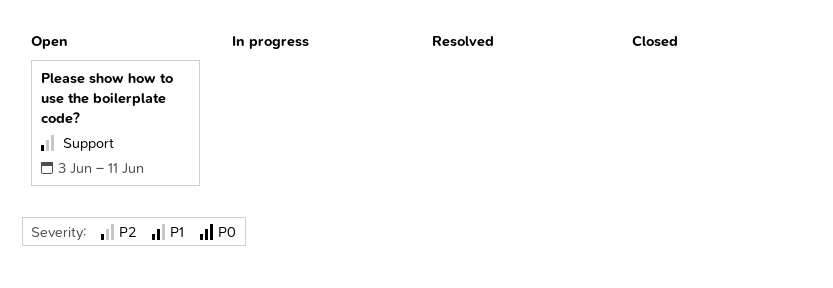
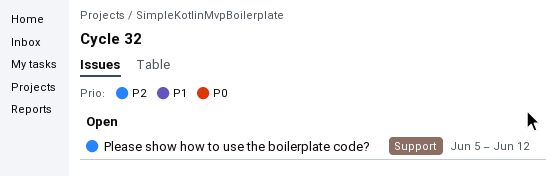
Please show how to use the boilerplate code?, start: Jun 3 -> Jun 5
Please show how to use the boilerplate code?, due: Jun 11 -> Jun 12

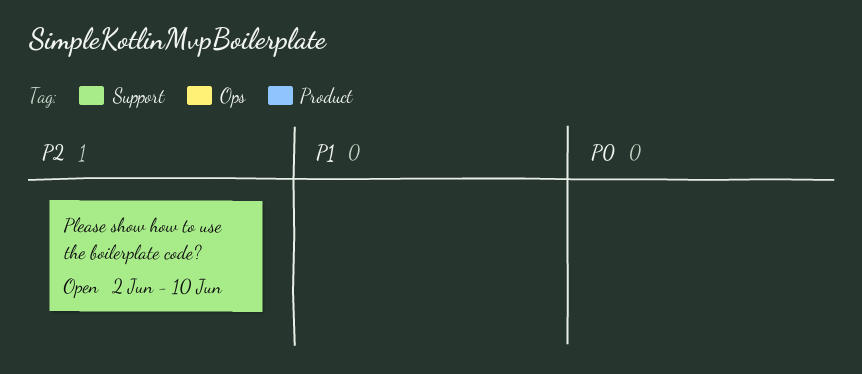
Please show how to use the boilerplate code?, start: Jun 5 -> Jun 2
Please show how to use the boilerplate code?, due: Jun 12 -> Jun 10

